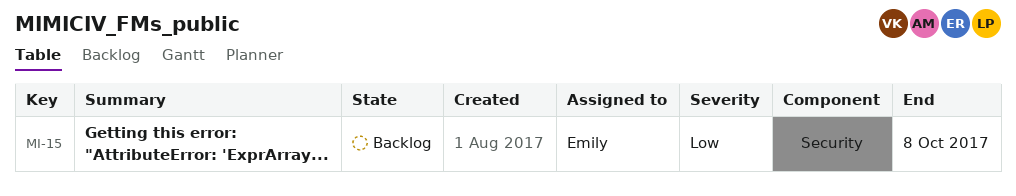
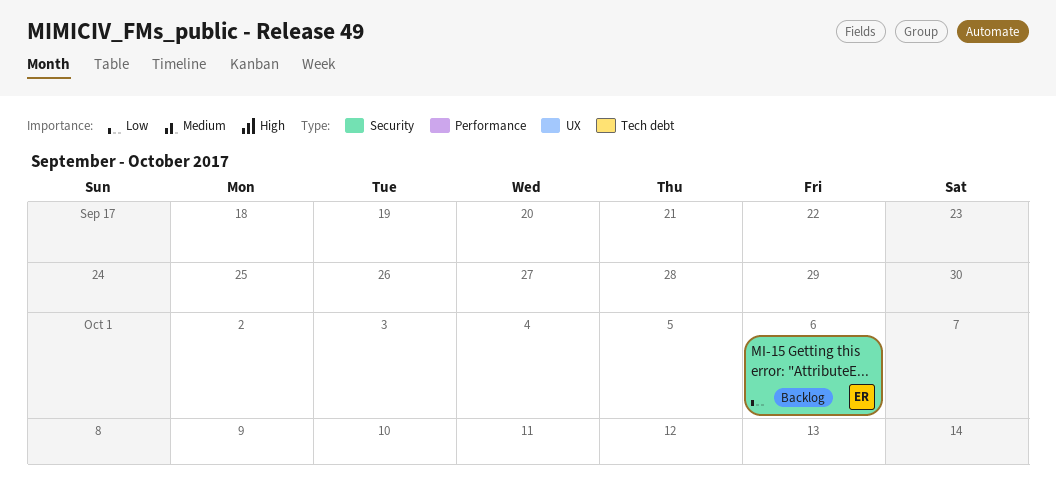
MI-15, due: Oct 8 -> Oct 6

